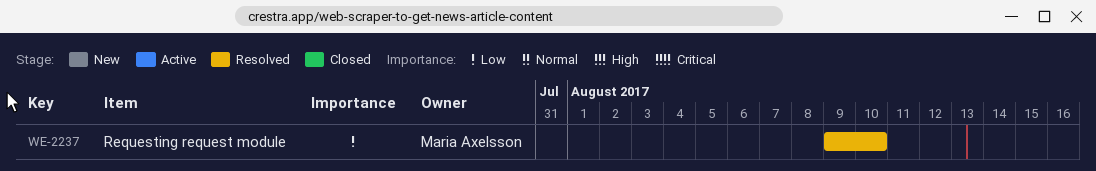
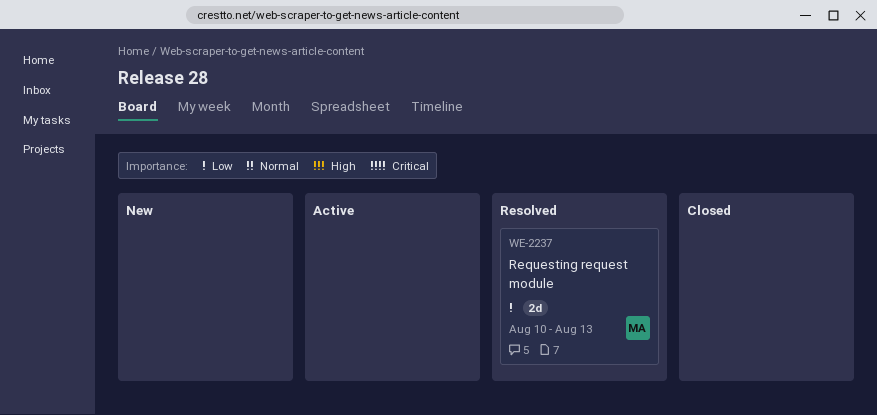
WE-2237, start: Aug 9 -> Aug 10
WE-2237, due: Aug 10 -> Aug 13

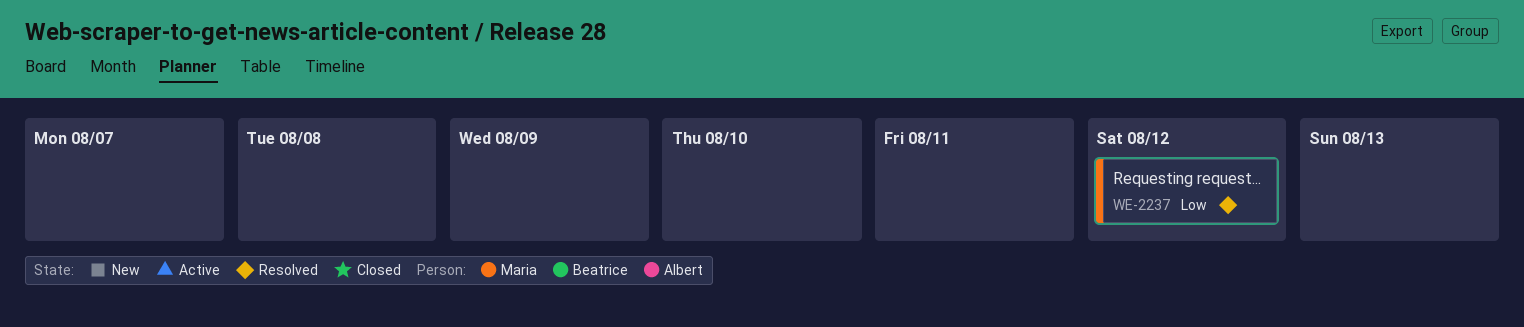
WE-2237, due: Aug 13 -> Aug 12

